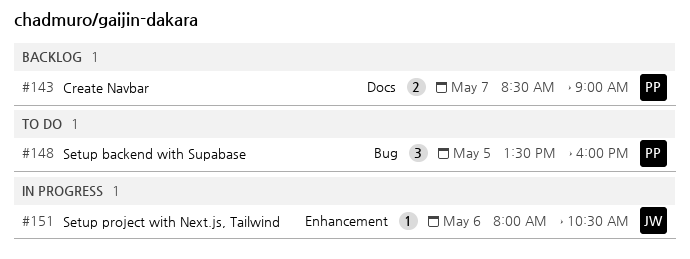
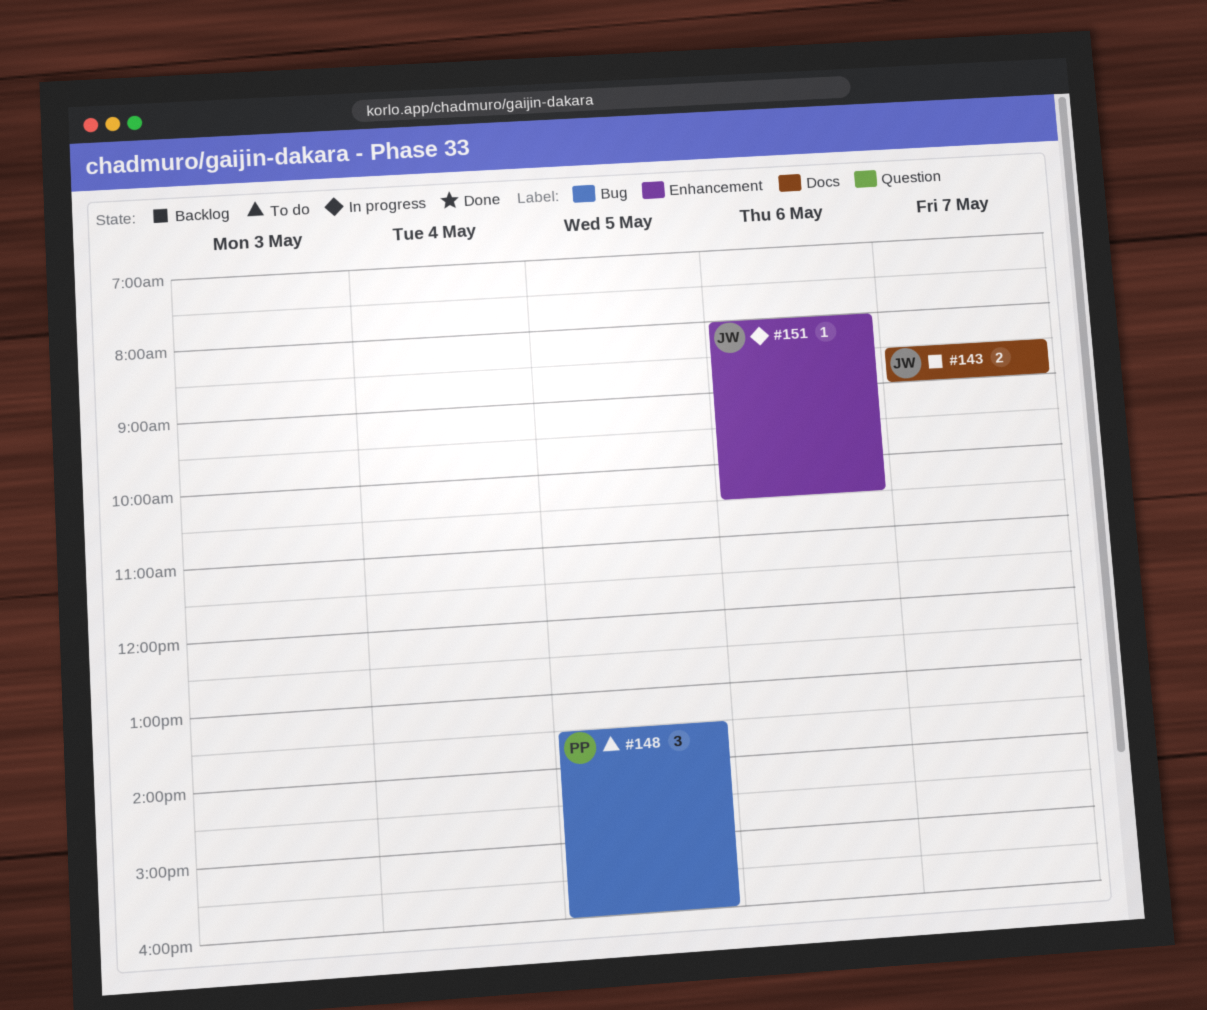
#143, owner: PP -> JW

